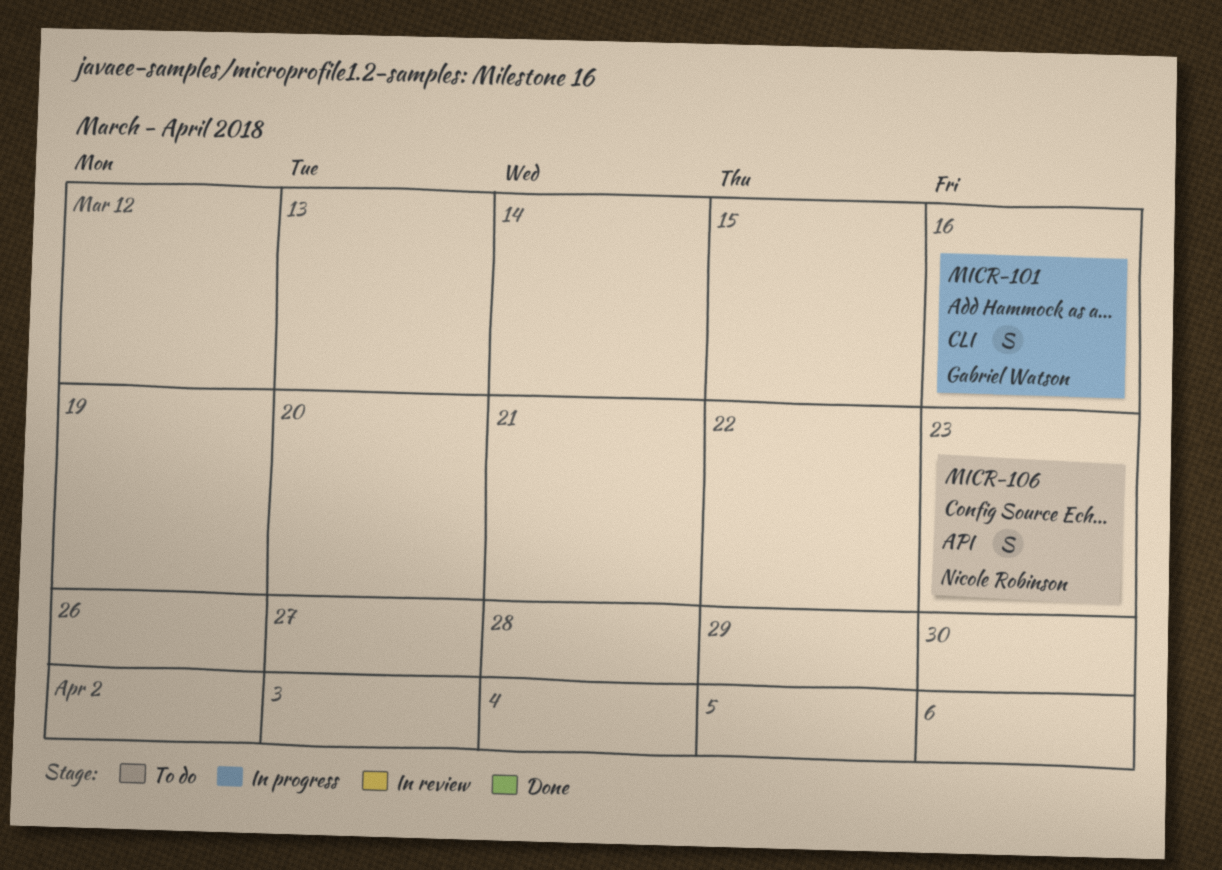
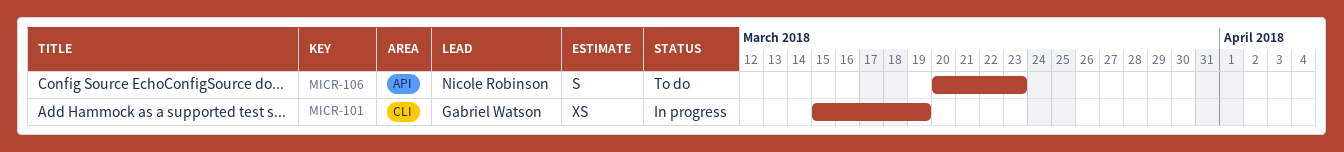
MICR-101, estimate: S -> XS
MICR-101, due: Mar 16 -> Mar 19

